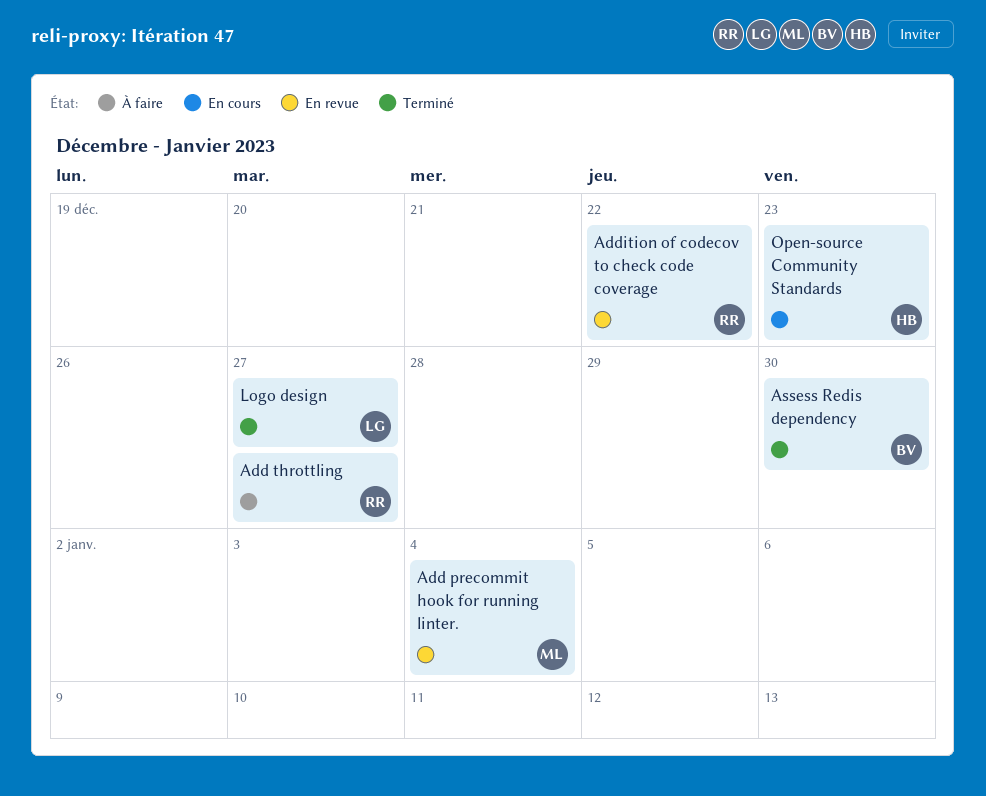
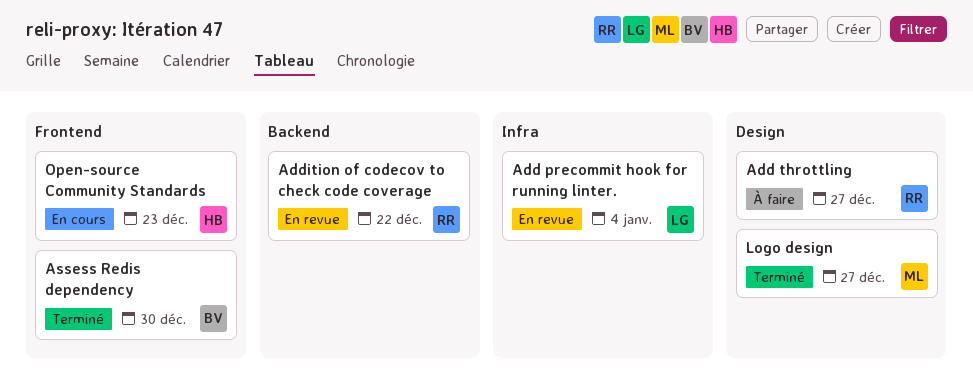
Add precommit hook for running linter., owner: ML -> LG
Logo design, owner: LG -> ML

